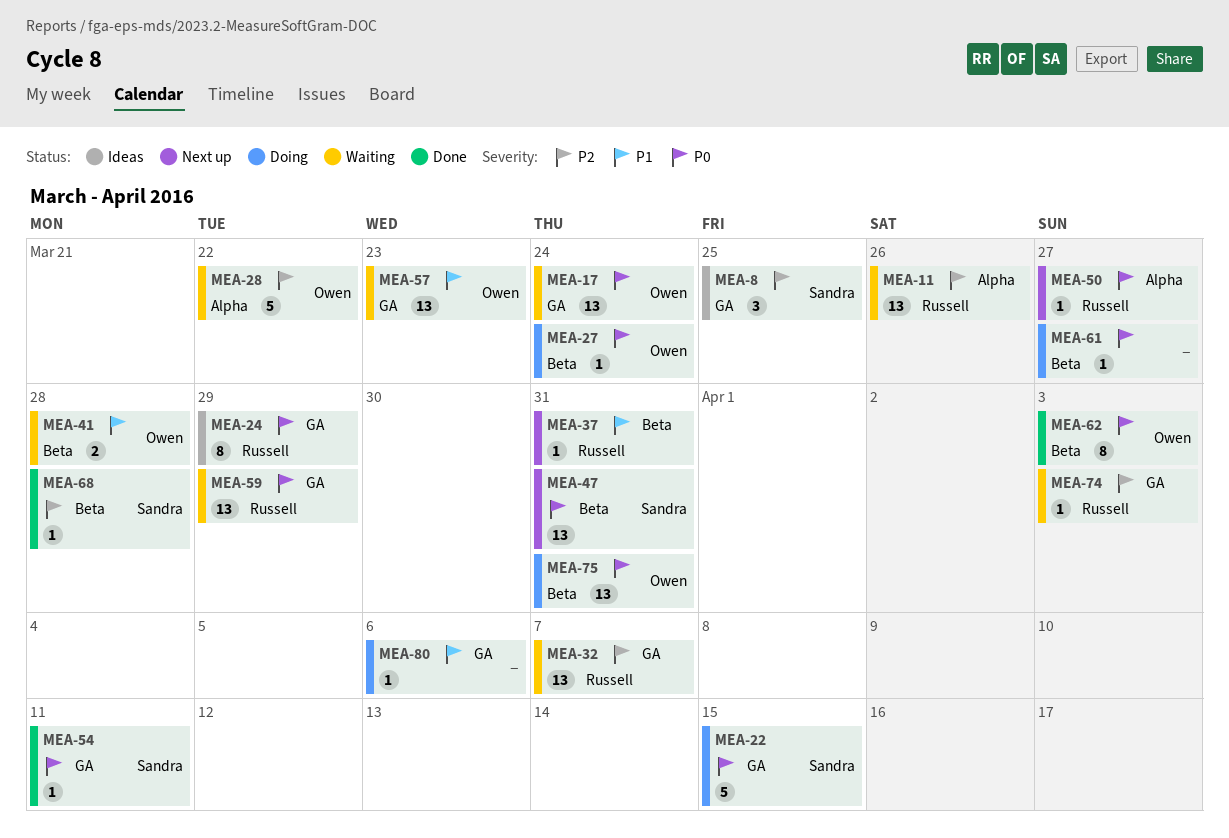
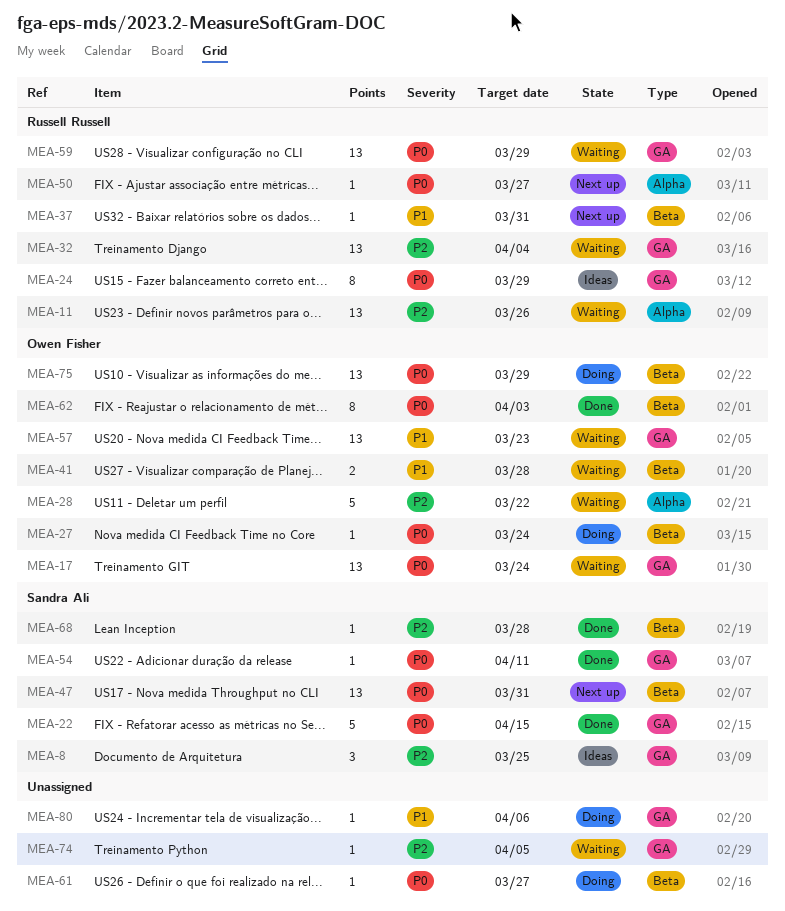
MEA-22, status: Doing -> Done
MEA-32, due: Apr 7 -> Apr 4
MEA-74, owner: Russell Russell -> none
MEA-74, due: Apr 3 -> Apr 5
MEA-75, due: Mar 31 -> Mar 29

